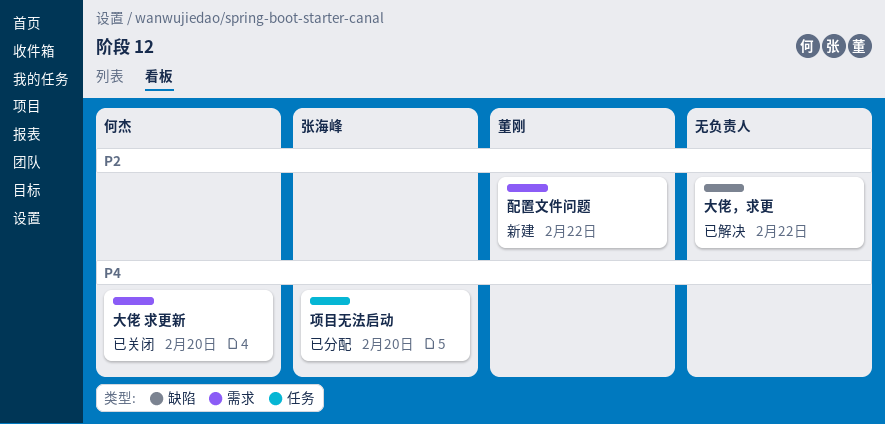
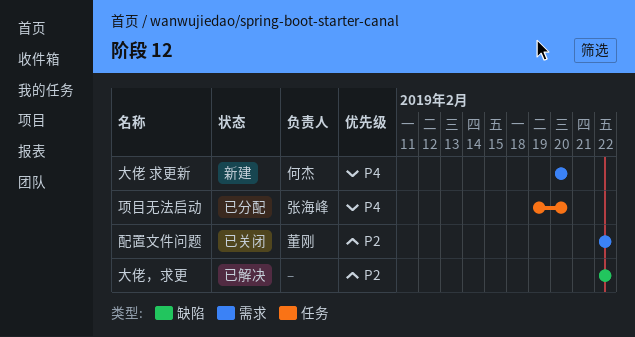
大佬 求更新, status: 已关闭 -> 新建
配置文件问题, status: 新建 -> 已关闭

